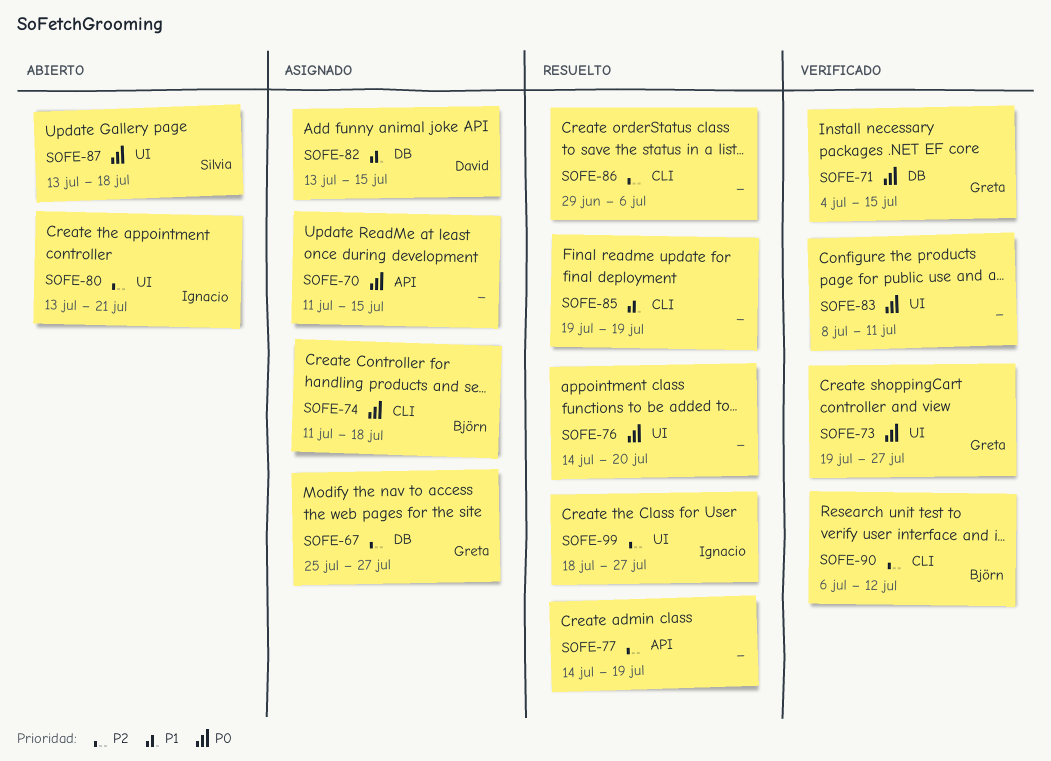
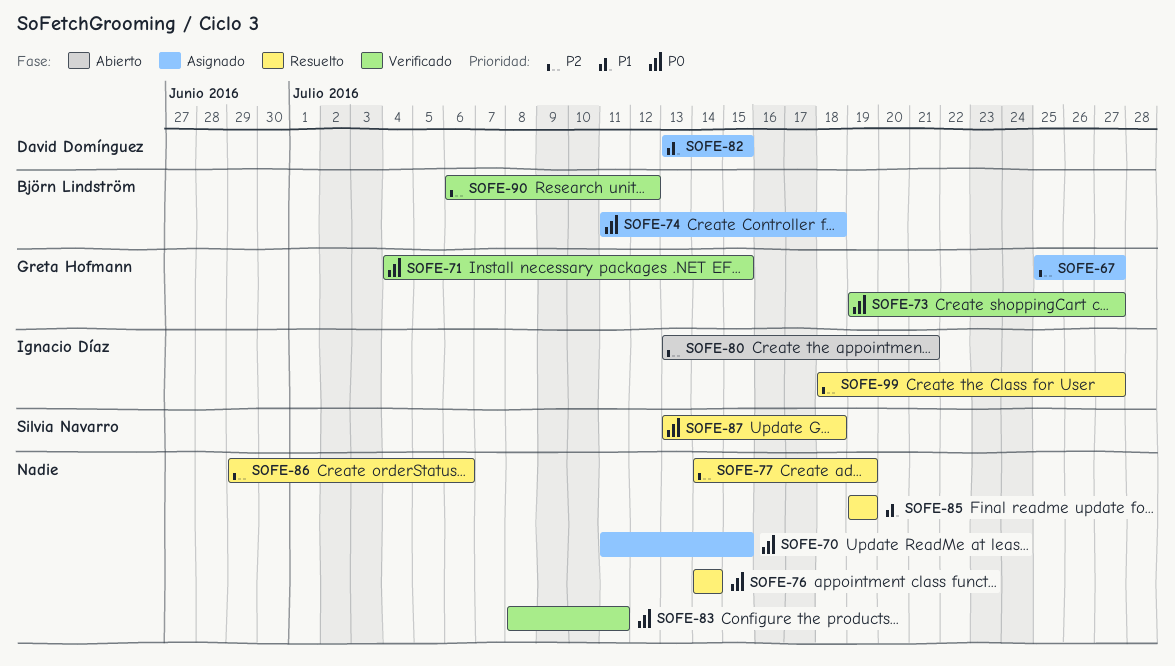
SOFE-76, due: Jul 20 -> Jul 14
SOFE-87, status: Abierto -> Resuelto

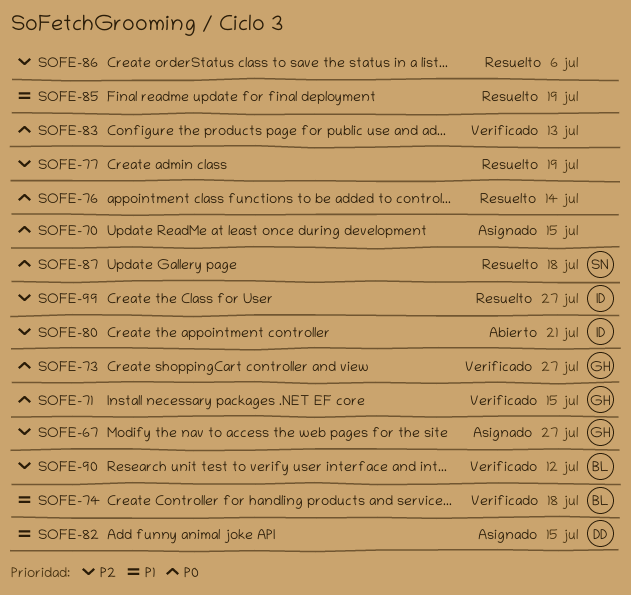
SOFE-74, status: Asignado -> Verificado
SOFE-74, priority: P0 -> P1
SOFE-83, due: Jul 11 -> Jul 13

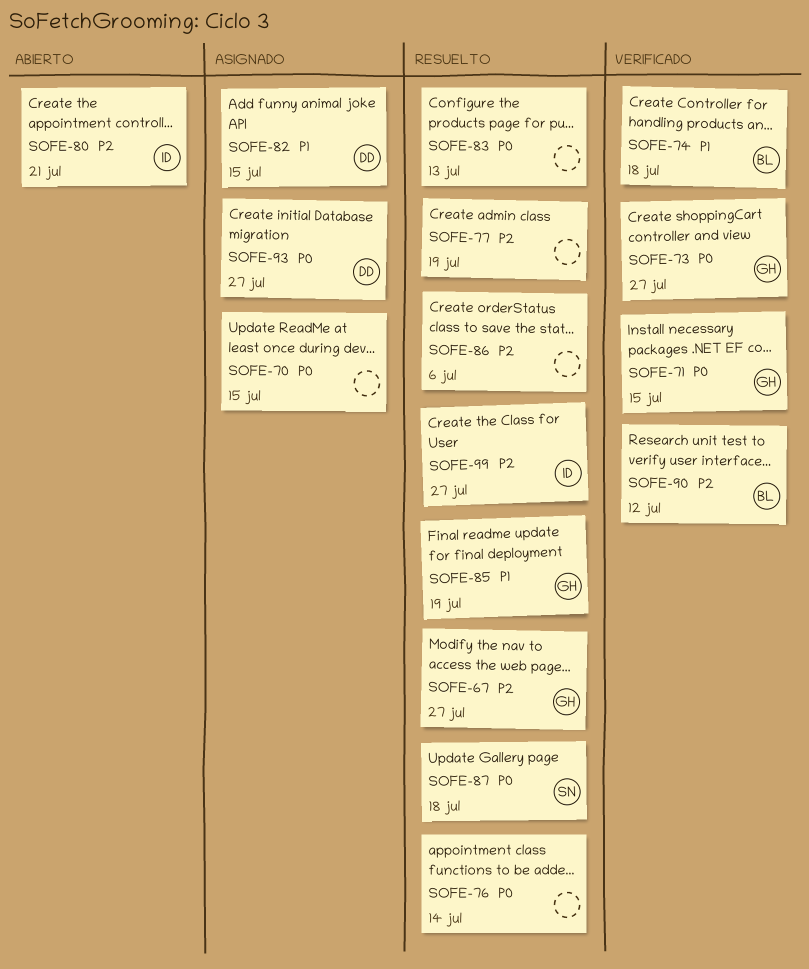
SOFE-67, status: Asignado -> Resuelto
SOFE-83, status: Verificado -> Resuelto
SOFE-85, owner: none -> GH
SOFE-93: none -> present

